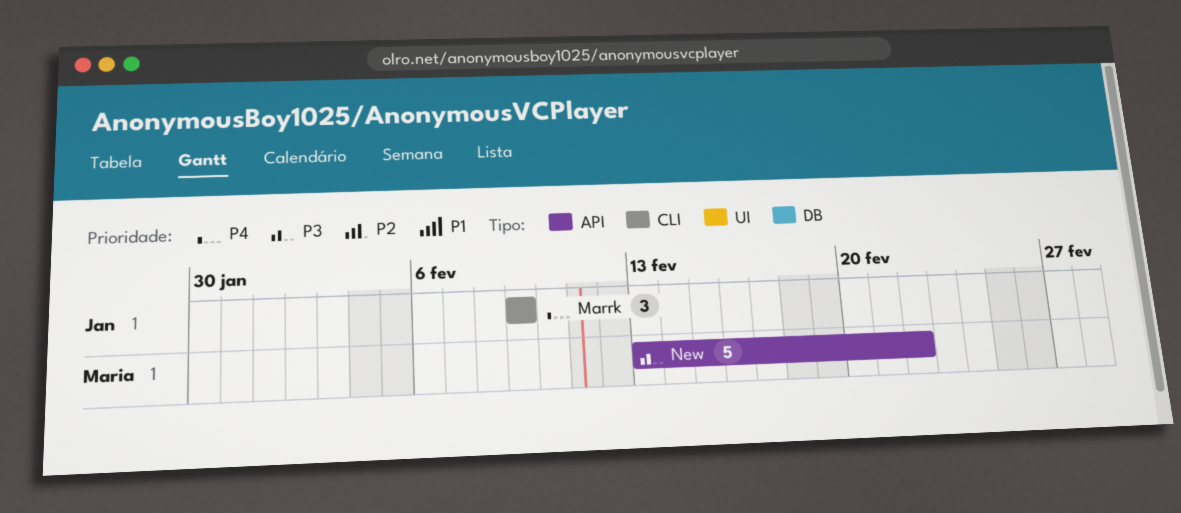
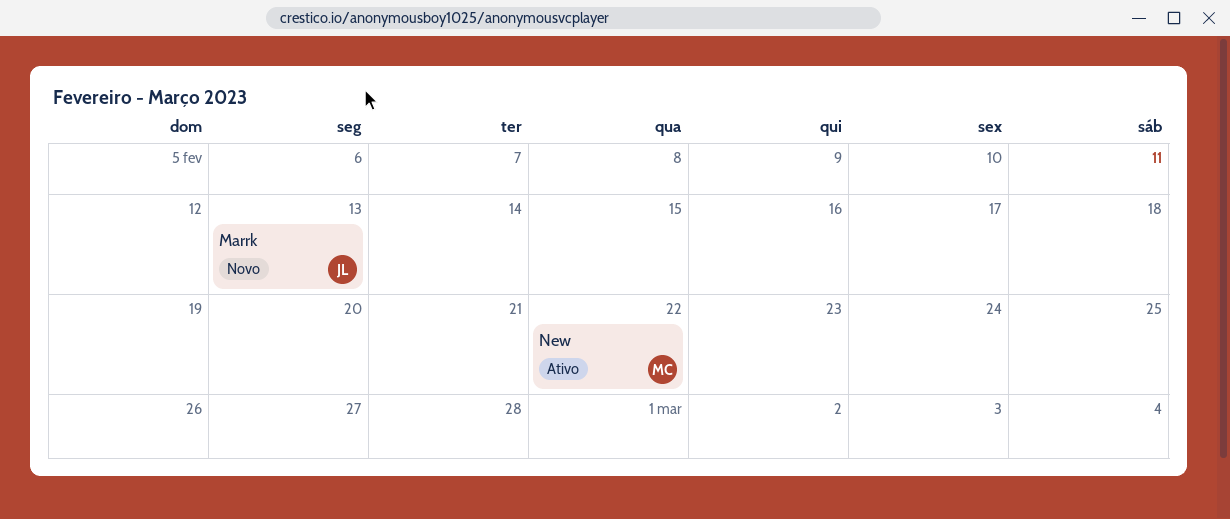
Marrk, due: Feb 9 -> Feb 13

